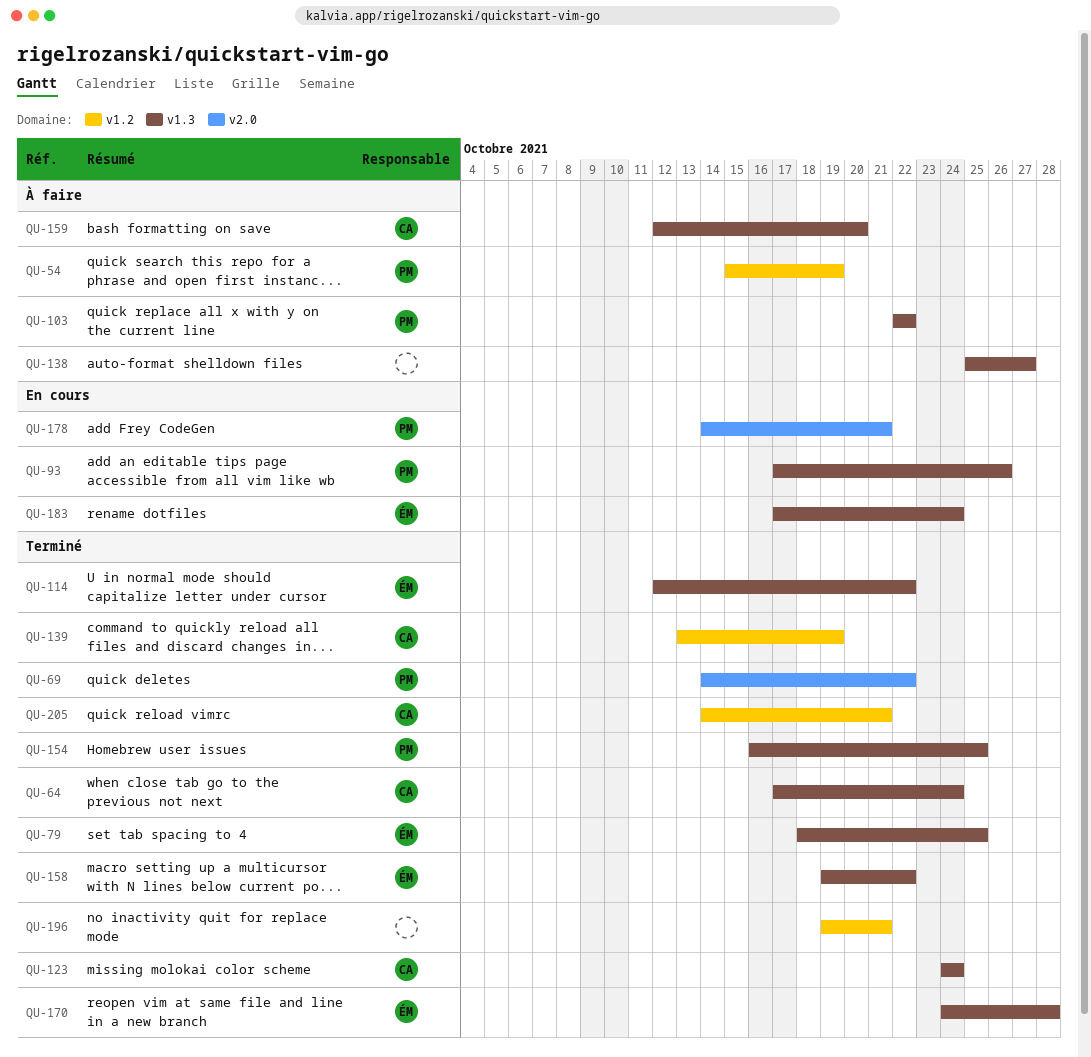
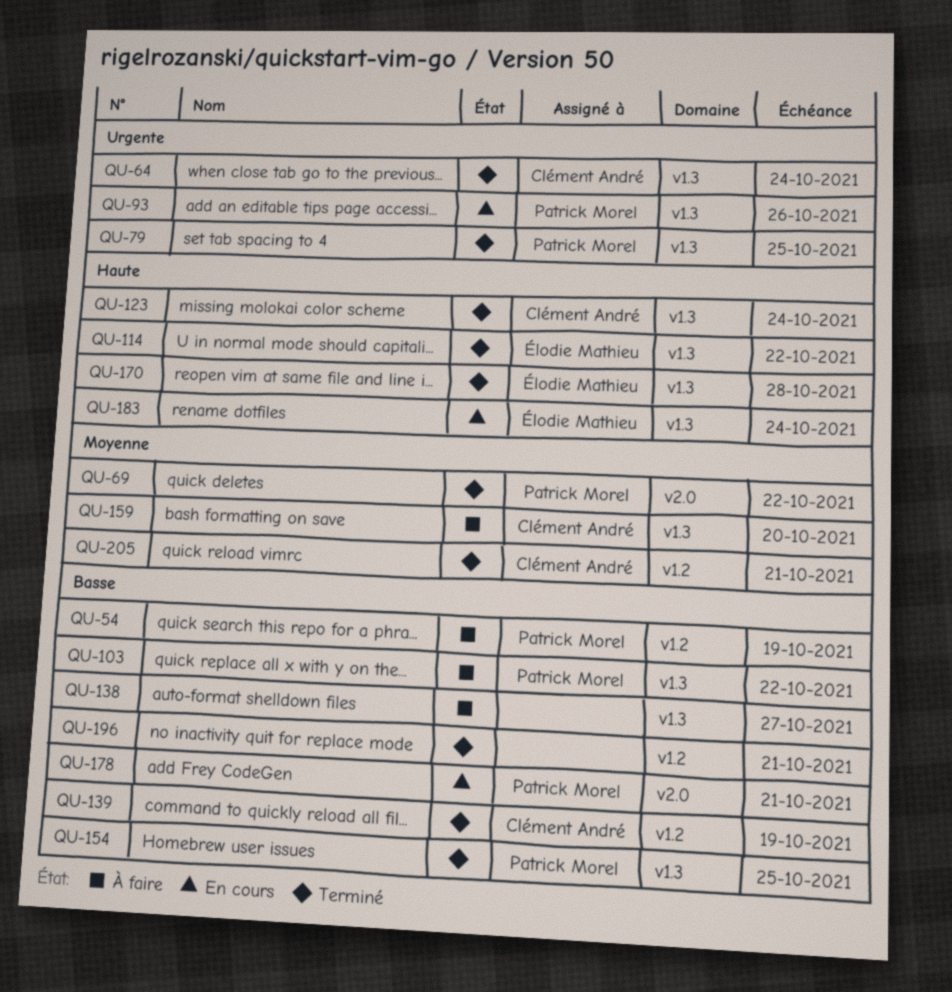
QU-79, owner: Élodie Mathieu -> Patrick Morel
QU-158: present -> none

